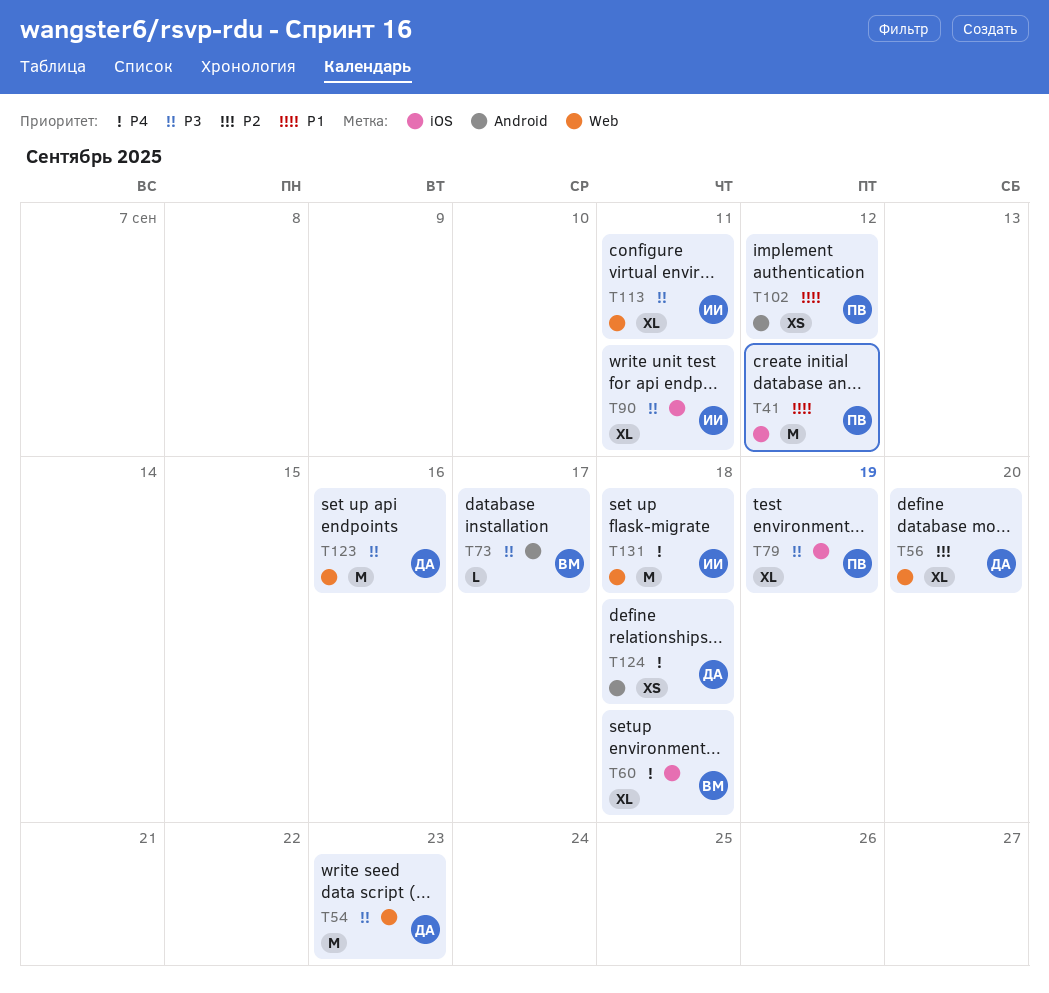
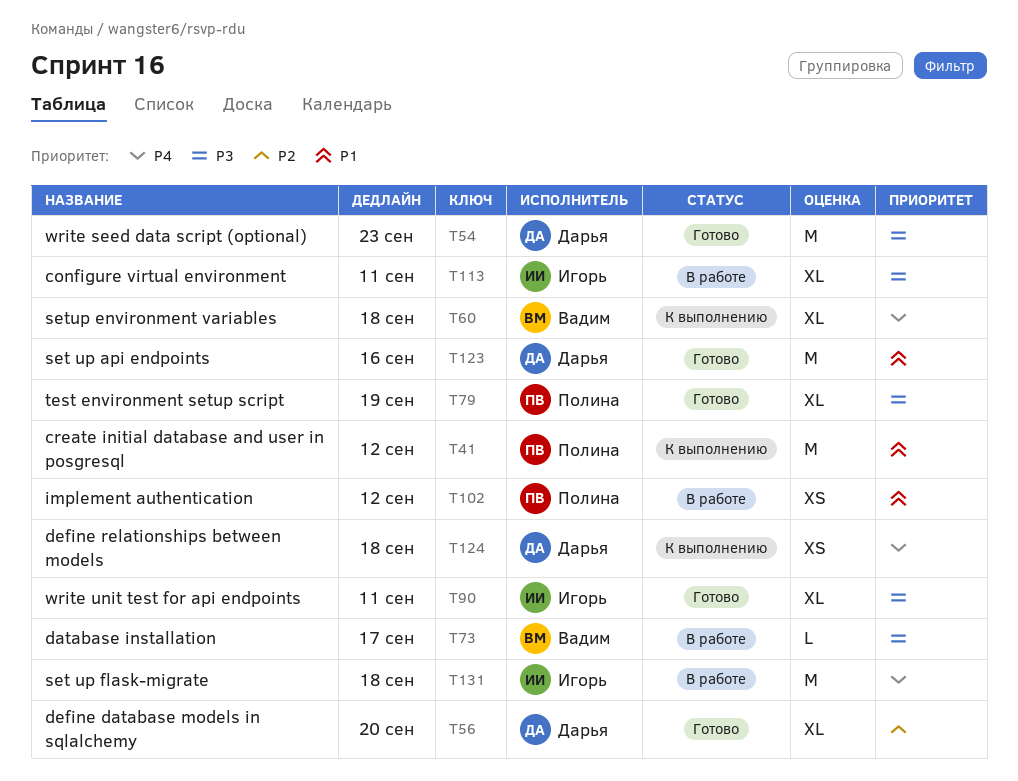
T123, priority: P3 -> P1

